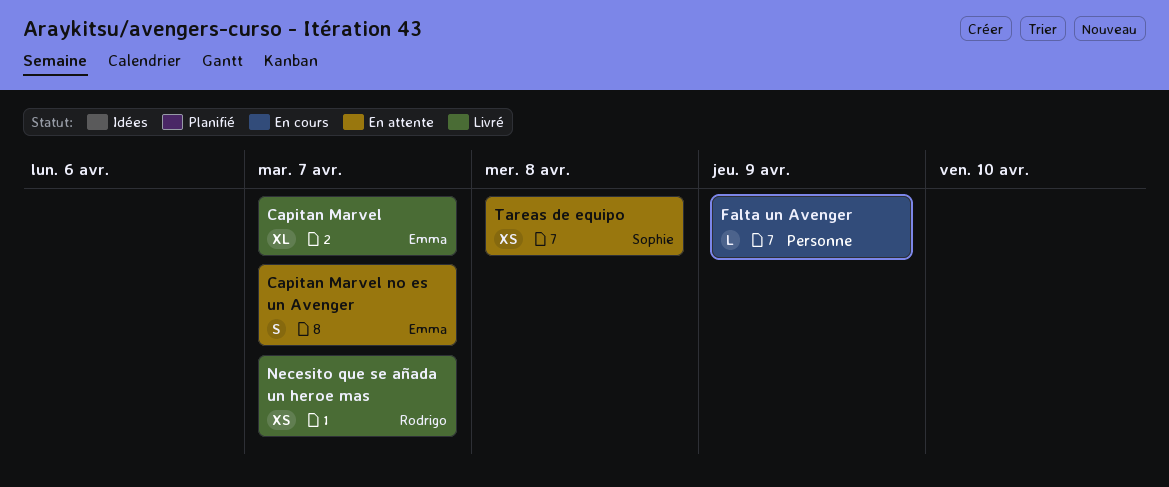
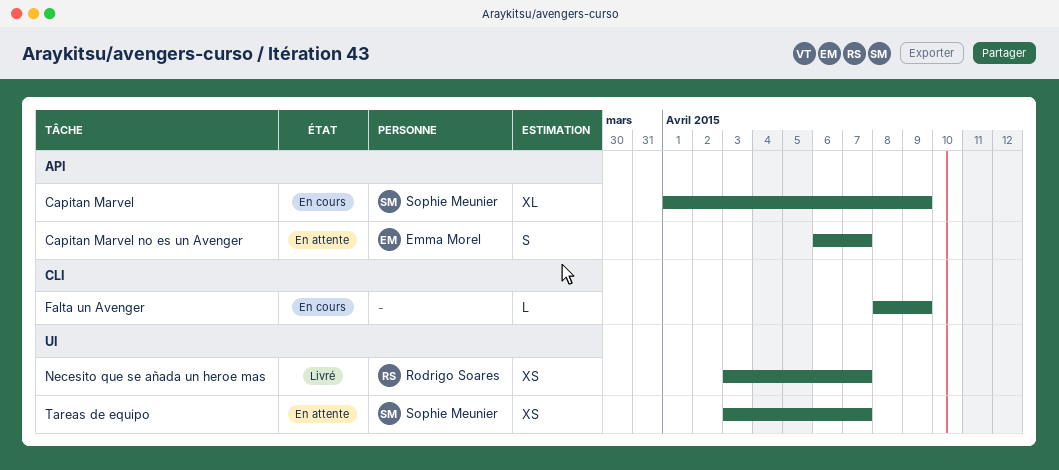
Capitan Marvel, status: Livré -> En cours
Capitan Marvel, owner: Emma Morel -> Sophie Meunier
Capitan Marvel, due: Apr 7 -> Apr 9
Tareas de equipo, due: Apr 8 -> Apr 7

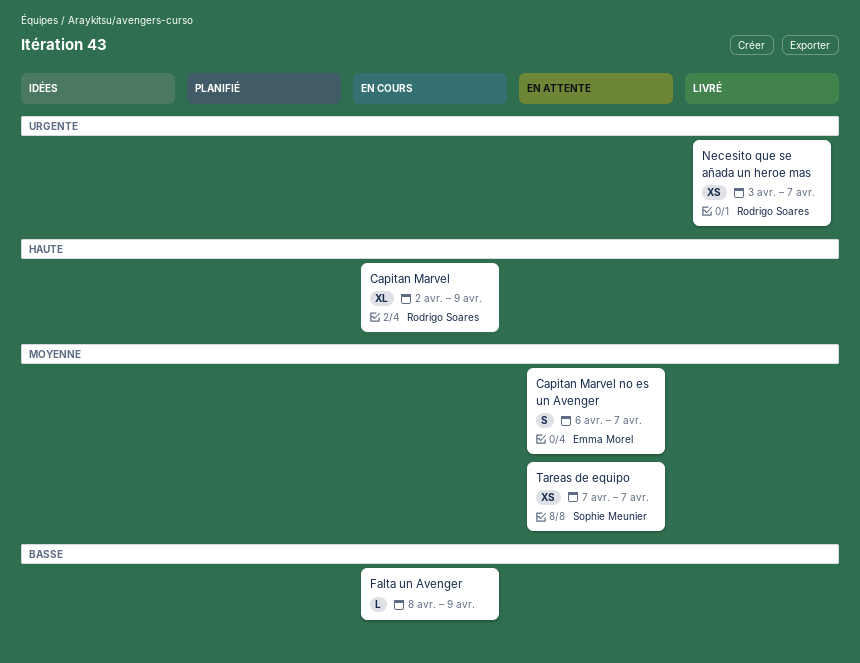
Capitan Marvel, owner: Sophie Meunier -> Rodrigo Soares
Capitan Marvel, start: Apr 1 -> Apr 2
Tareas de equipo, start: Apr 3 -> Apr 7

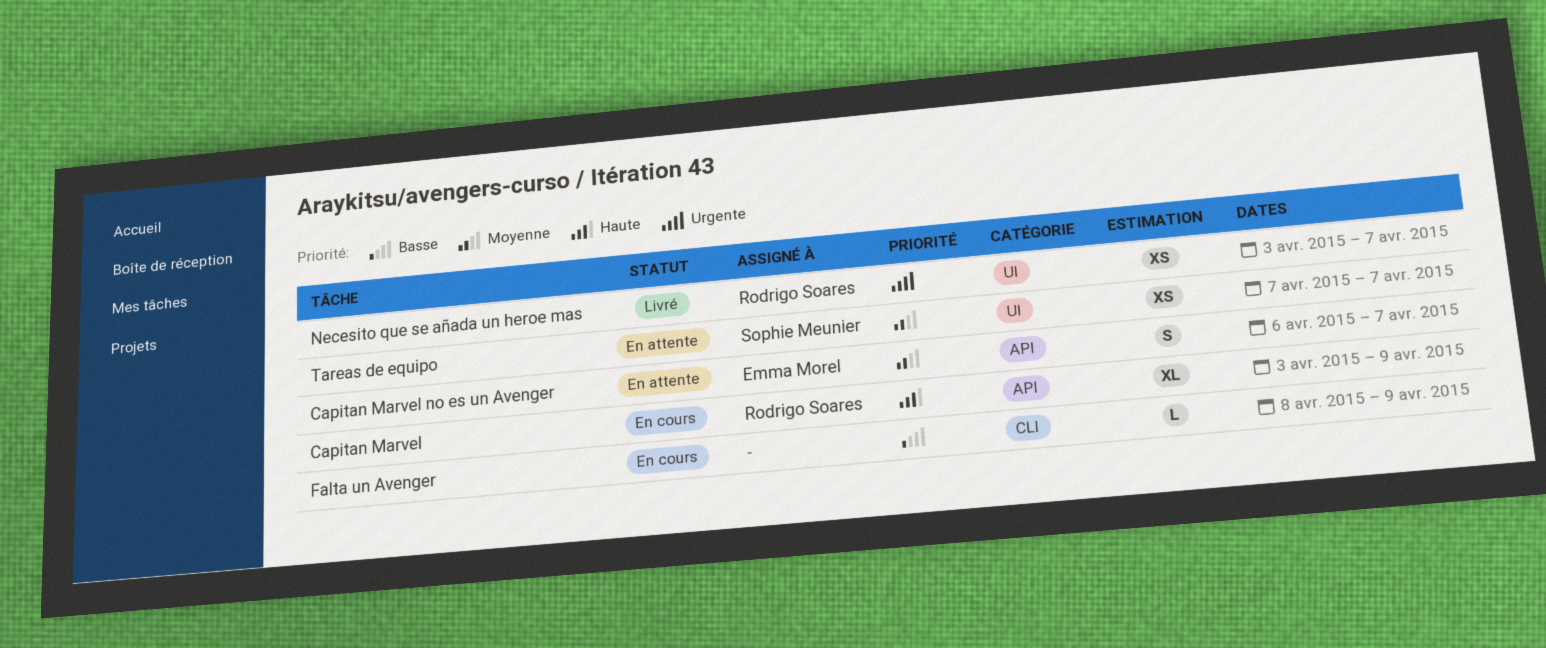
Capitan Marvel, start: Apr 2 -> Apr 3

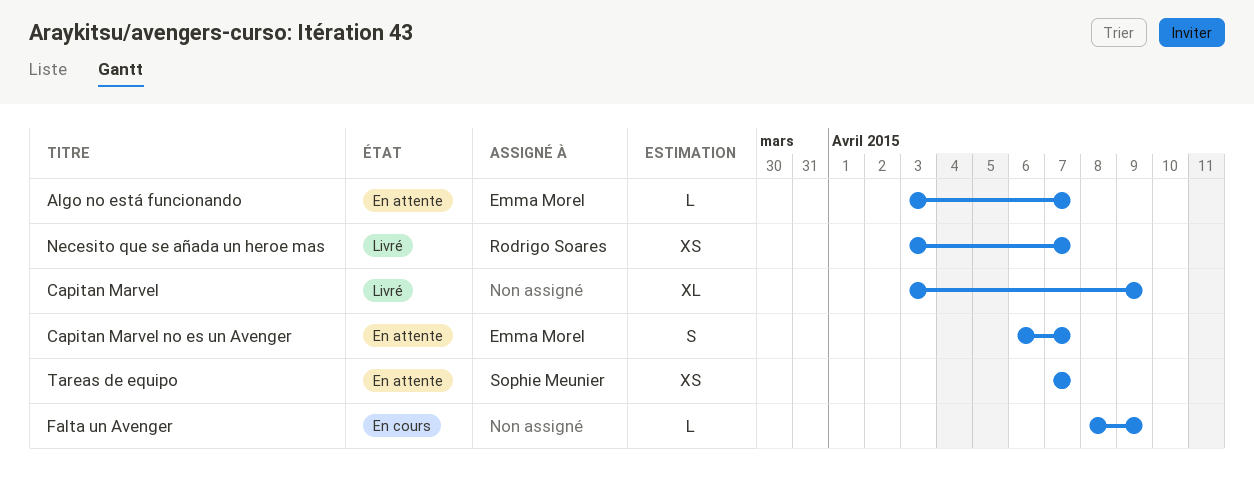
Algo no está funcionando: none -> present
Capitan Marvel, status: En cours -> Livré
Capitan Marvel, owner: Rodrigo Soares -> none

